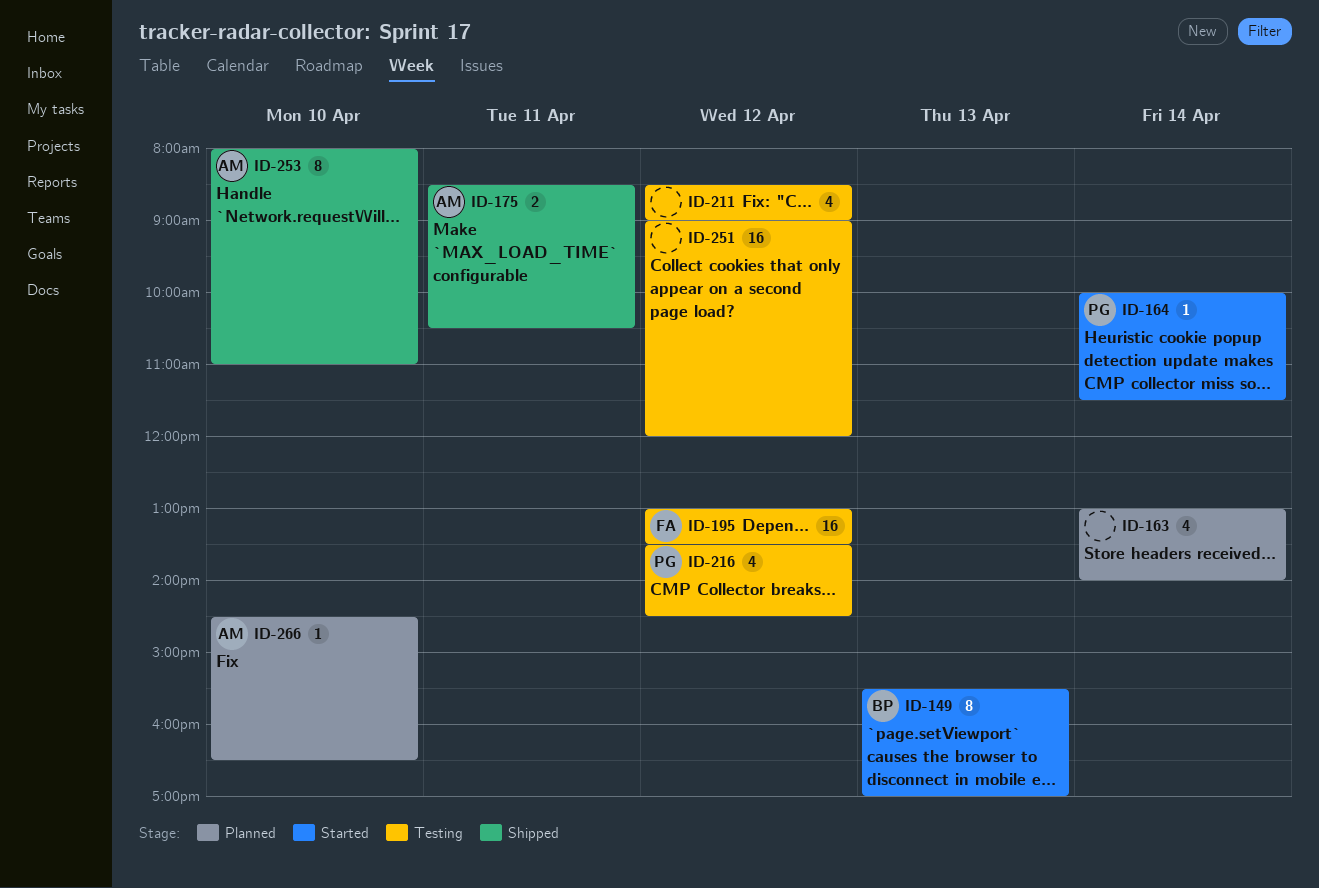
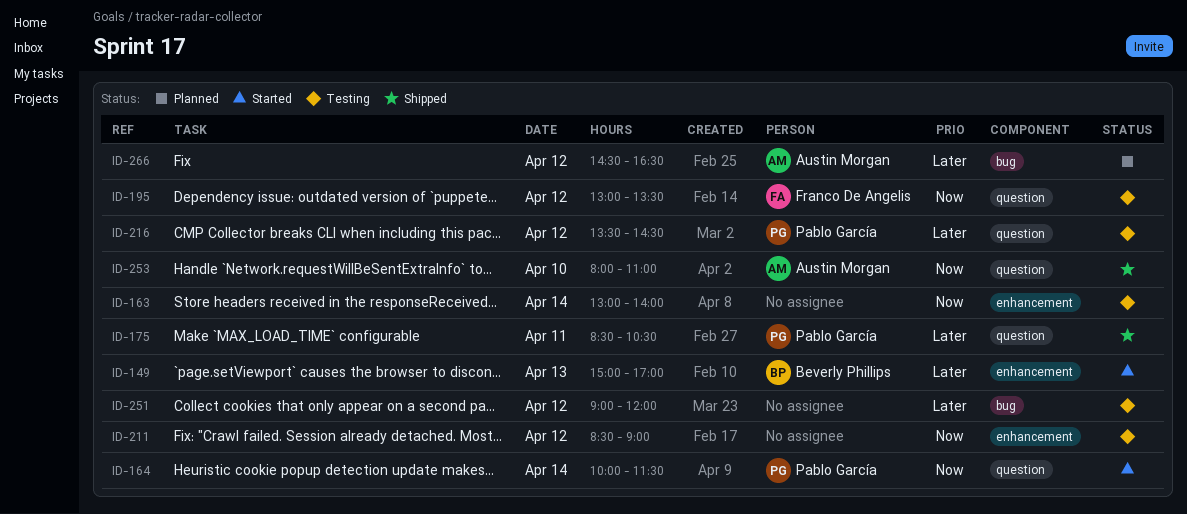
ID-149, begins: 15:30 -> 15:00
ID-163, status: Planned -> Testing
ID-175, owner: Austin Morgan -> Pablo García
ID-266, day: Apr 10 -> Apr 12

